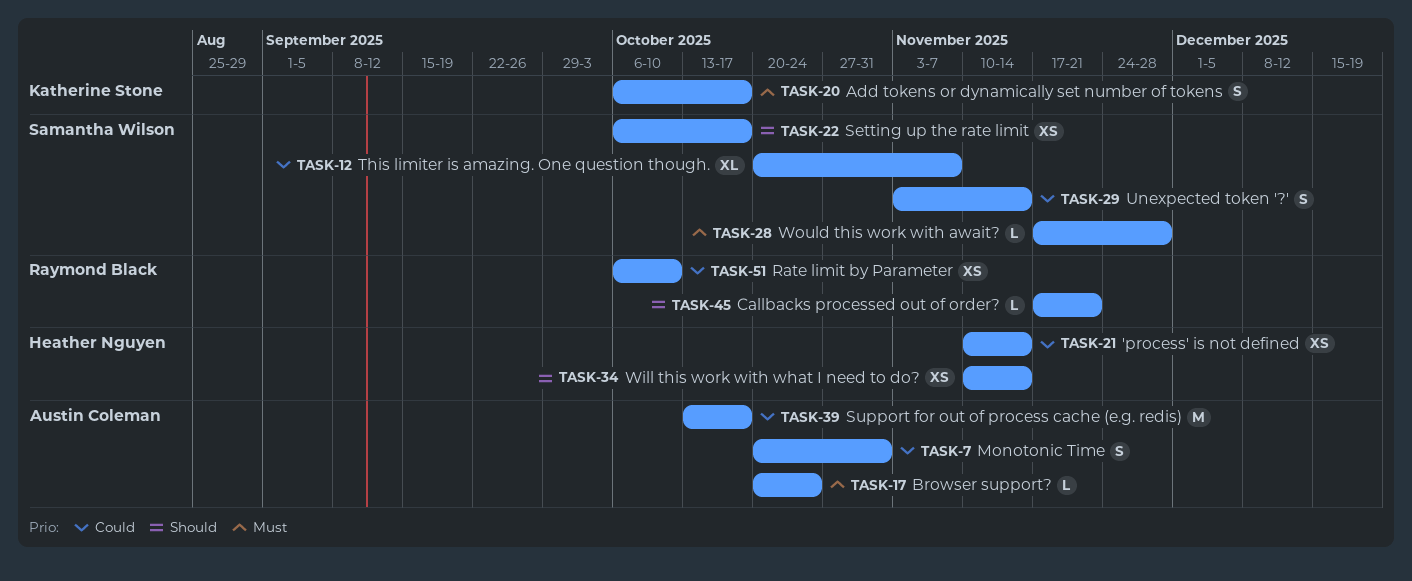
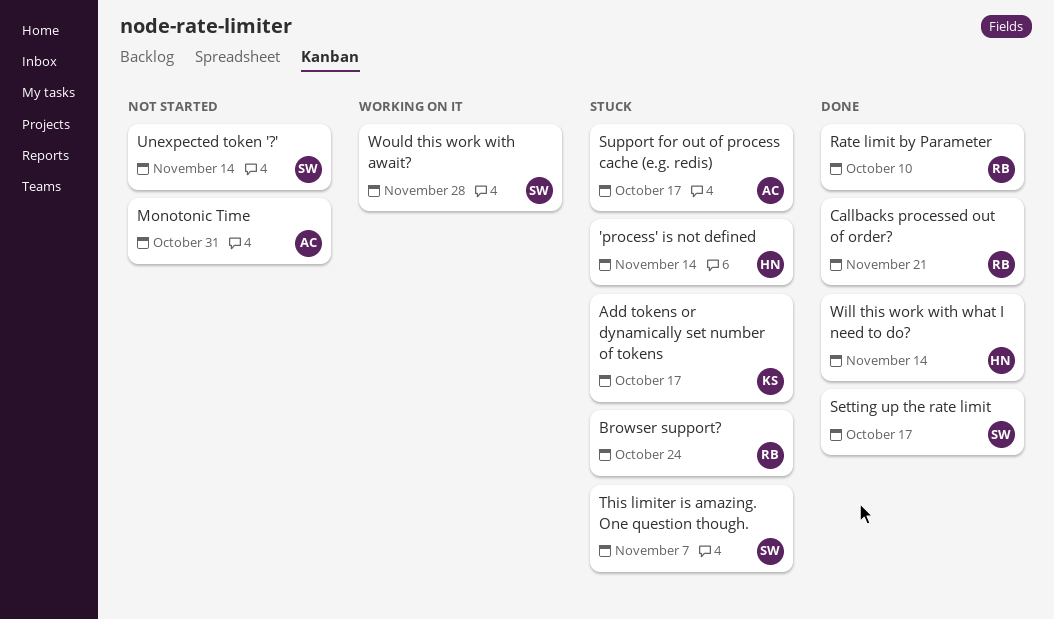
Browser support?, owner: Austin Coleman -> Raymond Black

